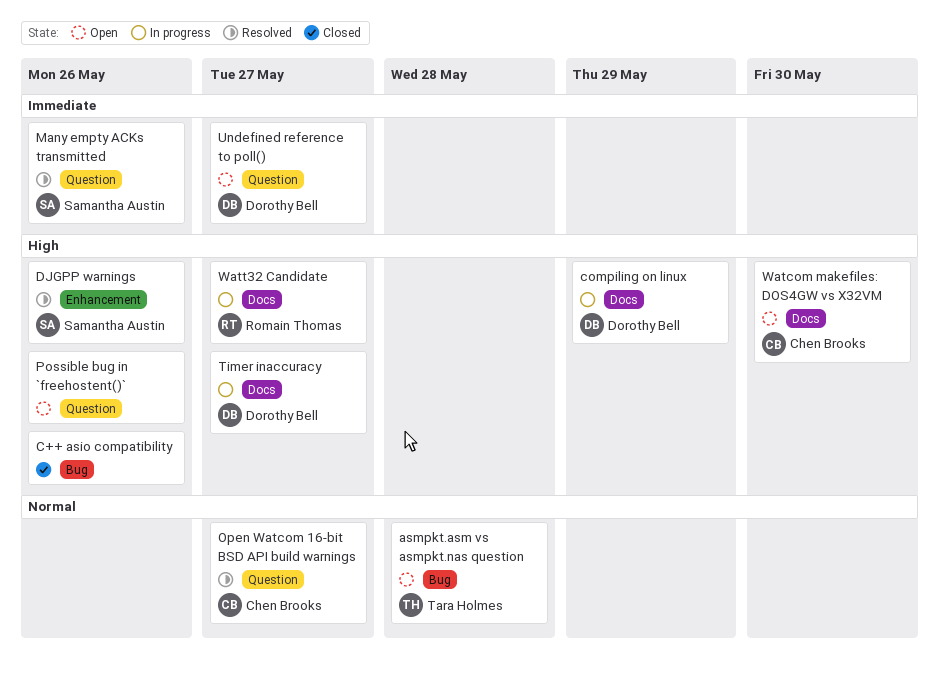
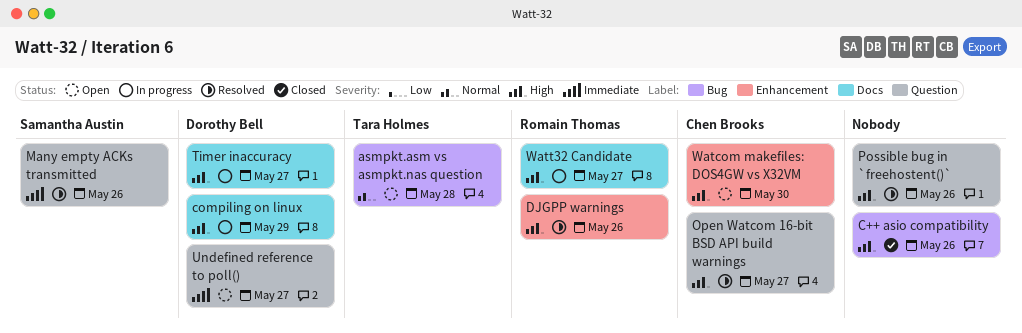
DJGPP warnings, owner: Samantha Austin -> Romain Thomas
Open Watcom 16-bit BSD API build warnings, priority: Normal -> High
Possible bug in `freehostent()`, status: Open -> Resolved
Watcom makefiles: DOS4GW vs X32VM, label: Docs -> Enhancement

